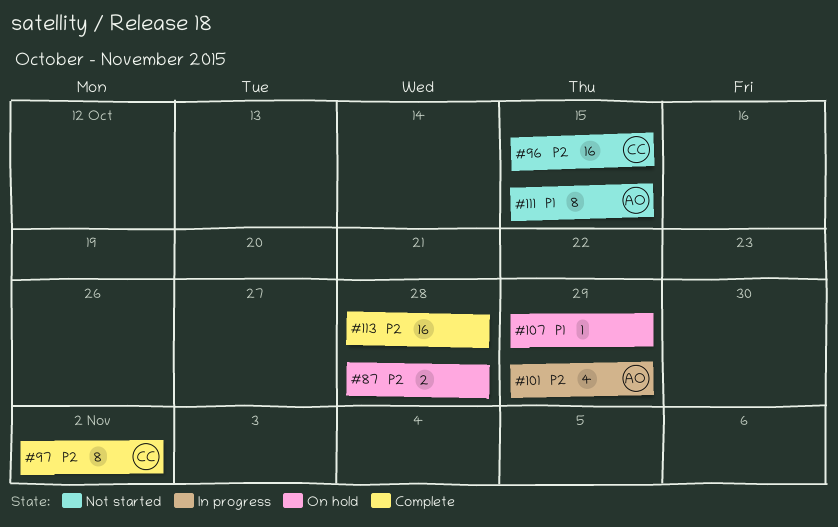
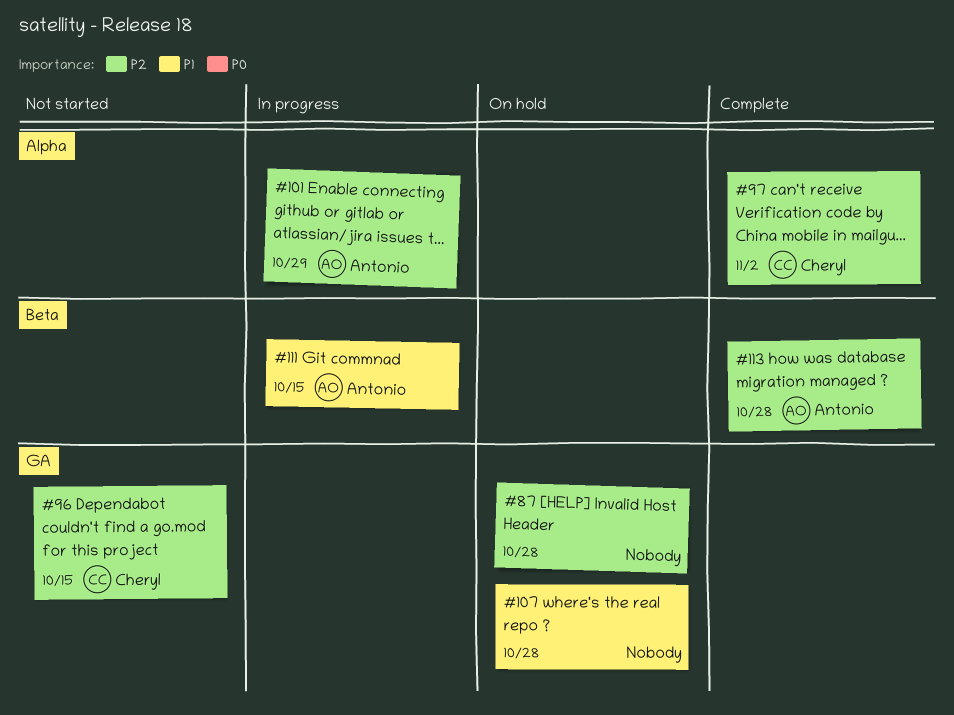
#107, due: Oct 29 -> Oct 28
#111, status: Not started -> In progress
#113, owner: none -> Antonio

